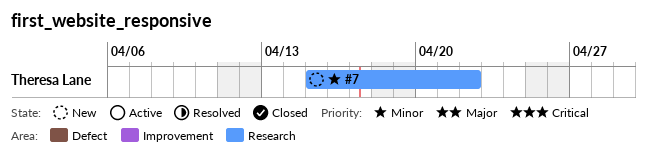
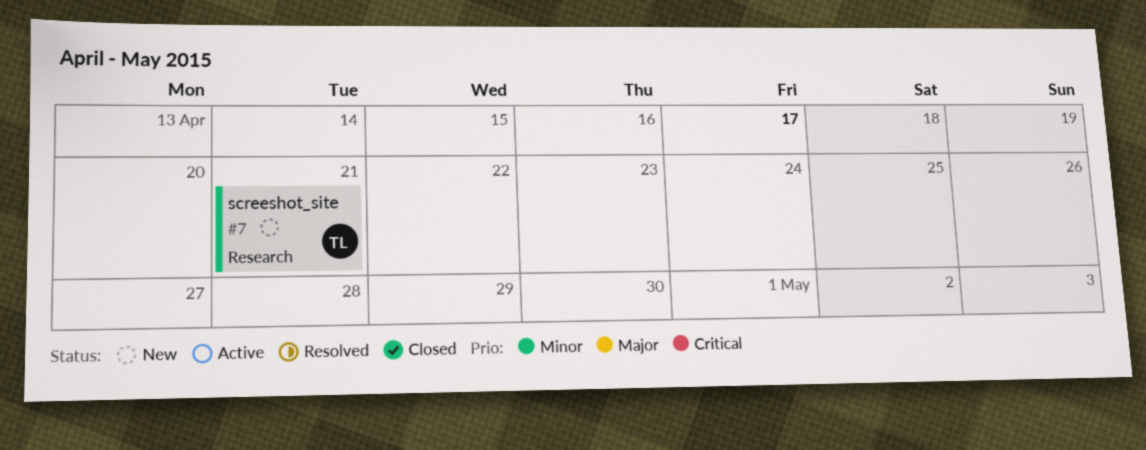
#7, due: Apr 22 -> Apr 21

